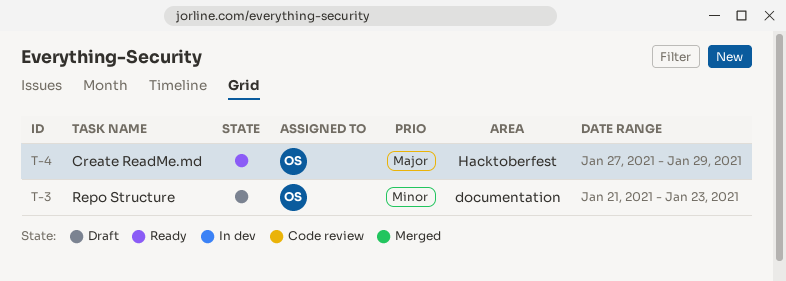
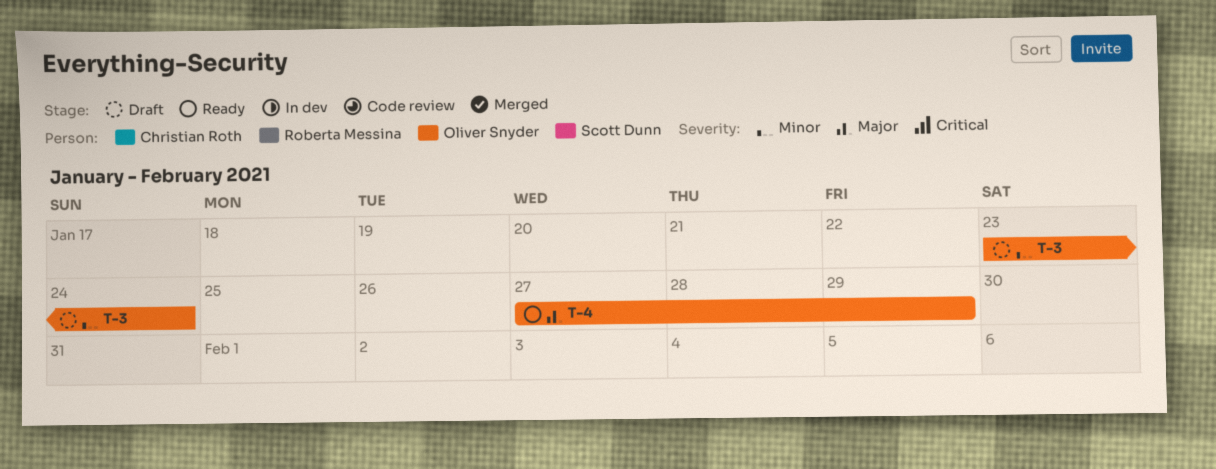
T-3, start: Jan 21 -> Jan 23
T-3, due: Jan 23 -> Jan 24

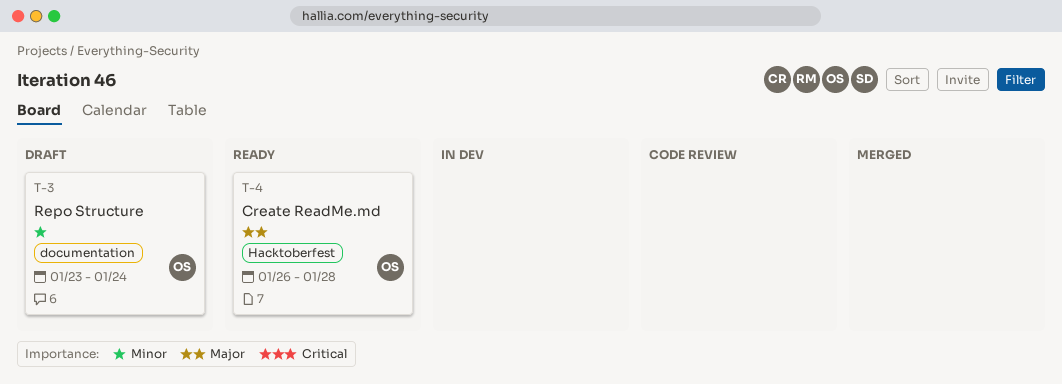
T-4, start: Jan 27 -> Jan 26
T-4, due: Jan 29 -> Jan 28

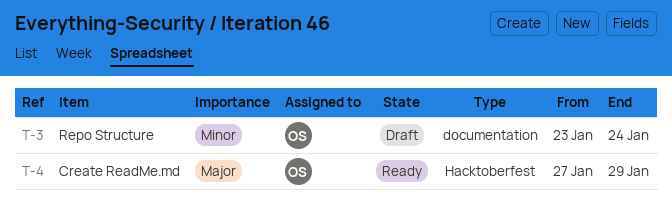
T-4, start: Jan 26 -> Jan 27
T-4, due: Jan 28 -> Jan 29

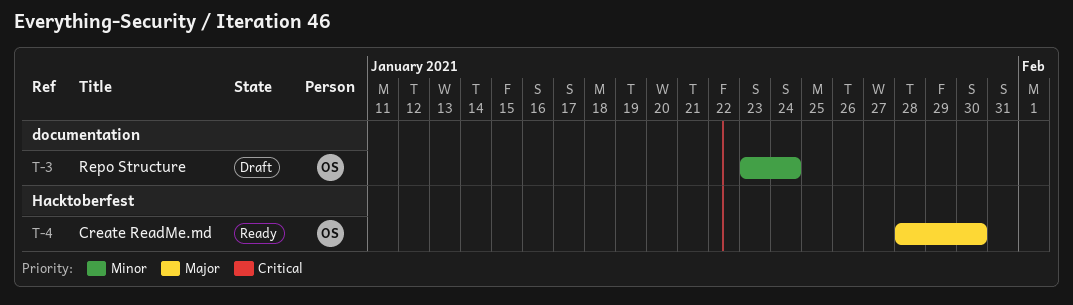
T-4, start: Jan 27 -> Jan 28
T-4, due: Jan 29 -> Jan 30

